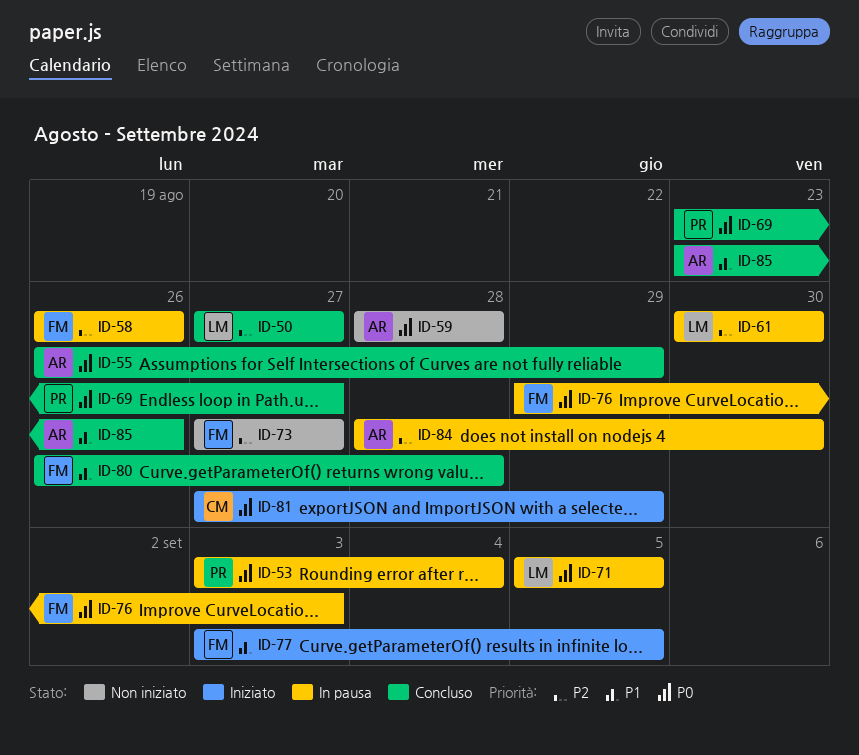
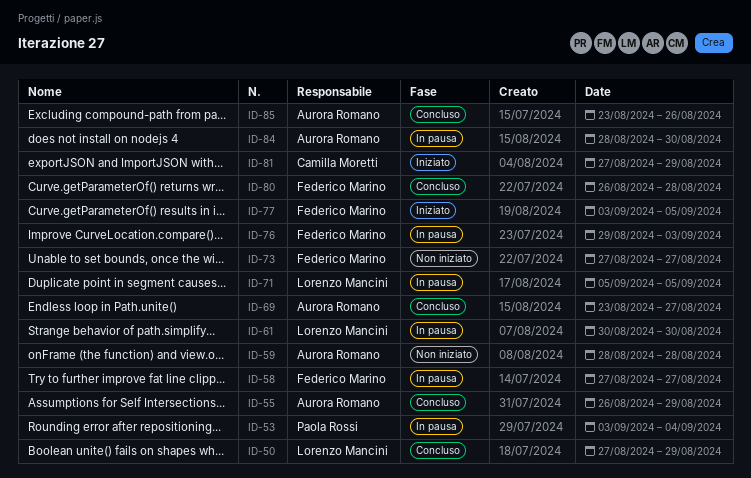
ID-50, due: Aug 27 -> Aug 29
ID-58, start: Aug 26 -> Aug 27
ID-58, due: Aug 26 -> Aug 27
ID-69, owner: Paola Rossi -> Aurora Romano

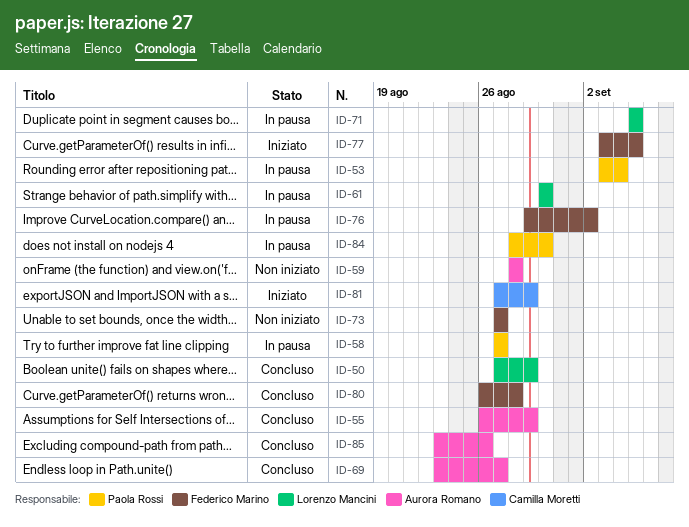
ID-58, owner: Federico Marino -> Paola Rossi
ID-76, due: Sep 3 -> Sep 2
ID-84, owner: Aurora Romano -> Paola Rossi

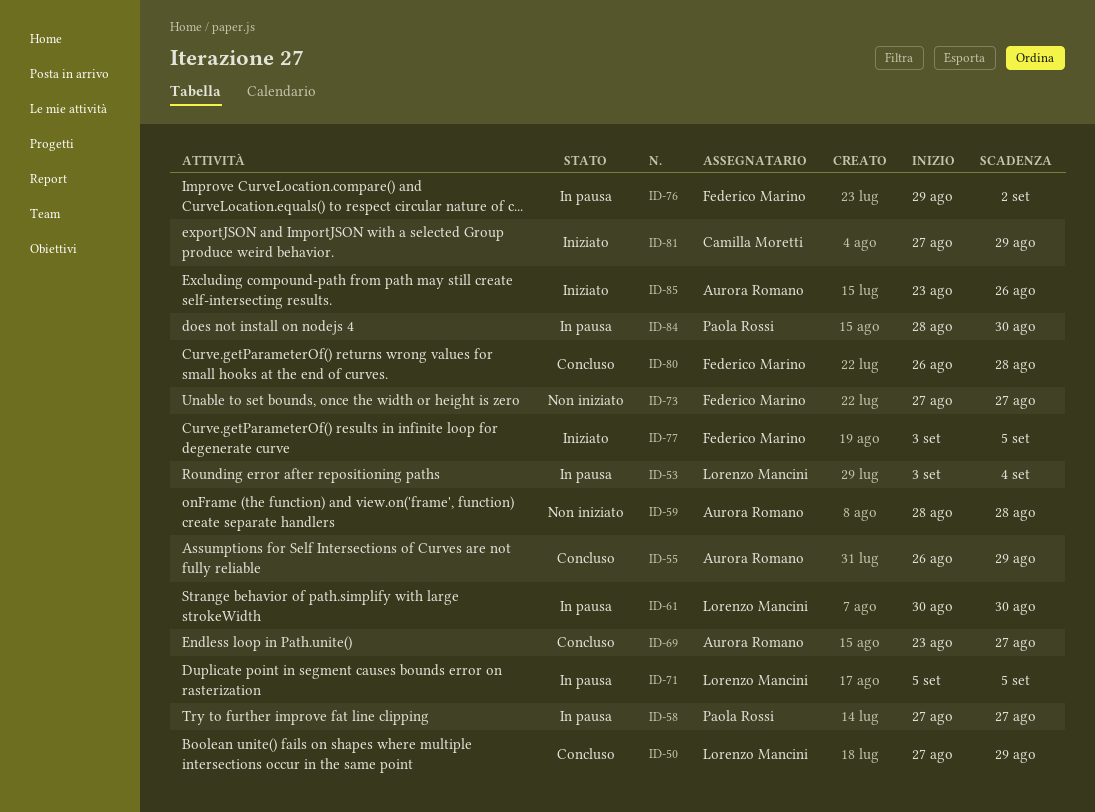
ID-53, owner: Paola Rossi -> Lorenzo Mancini
ID-85, status: Concluso -> Iniziato

